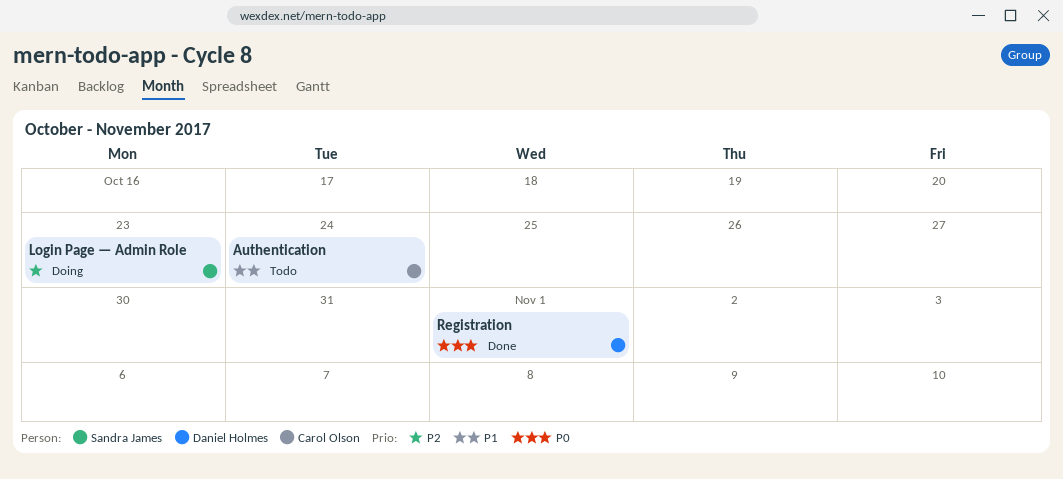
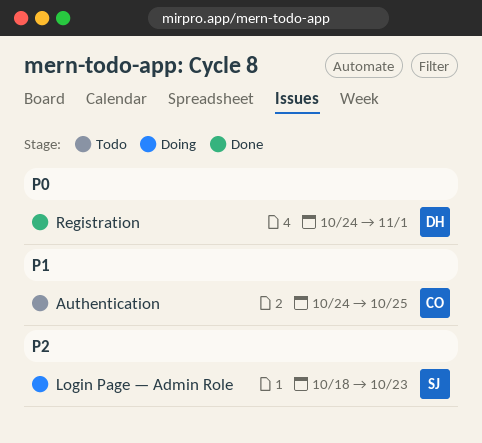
Authentication, due: Oct 24 -> Oct 25

